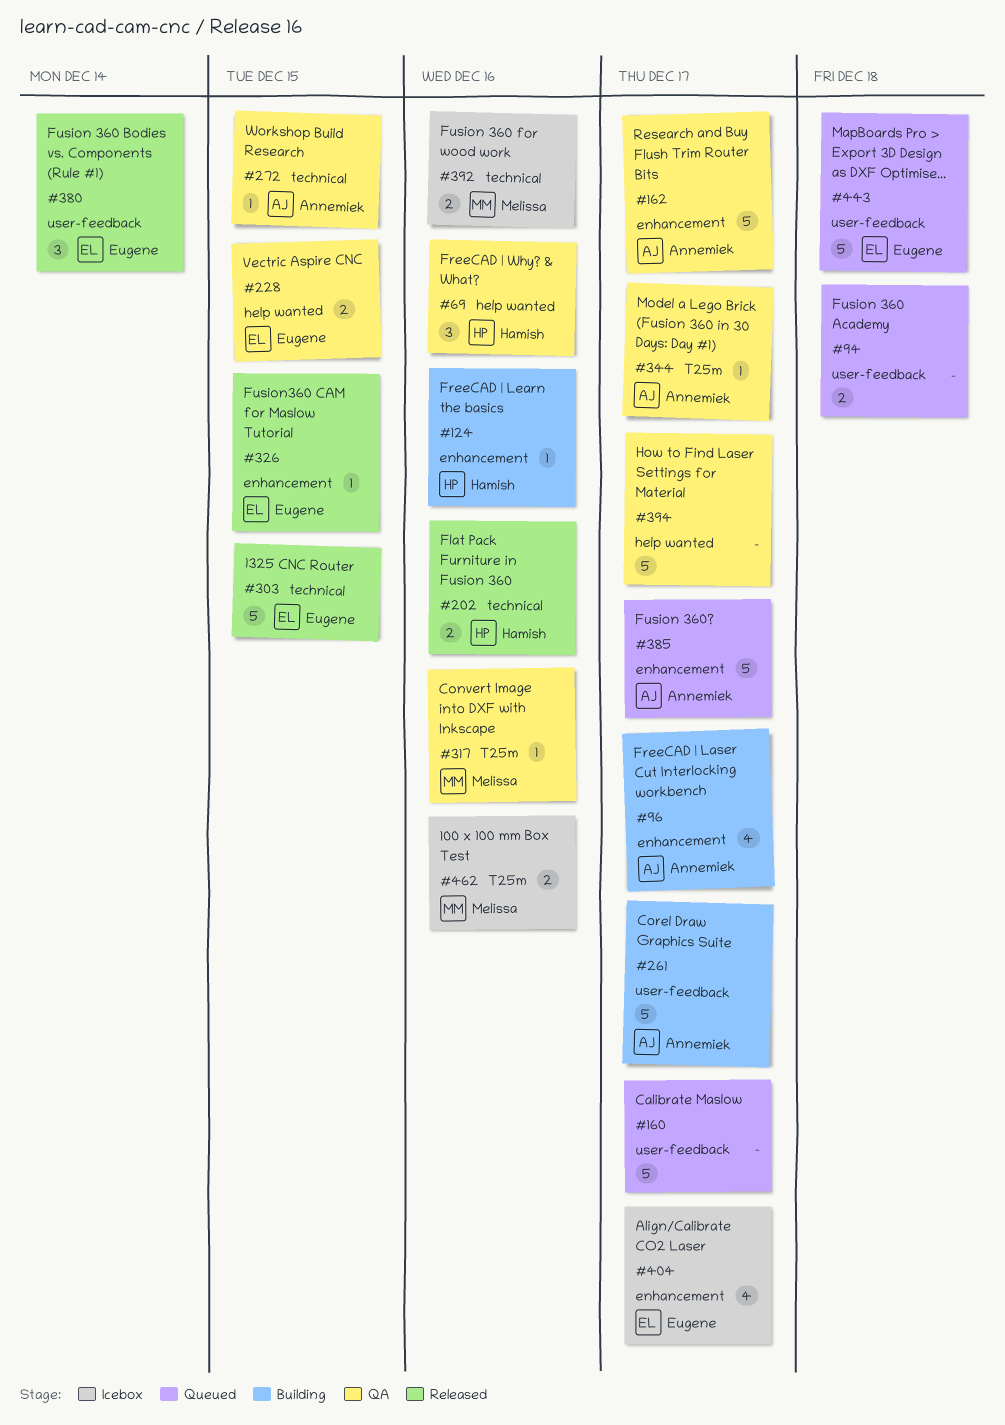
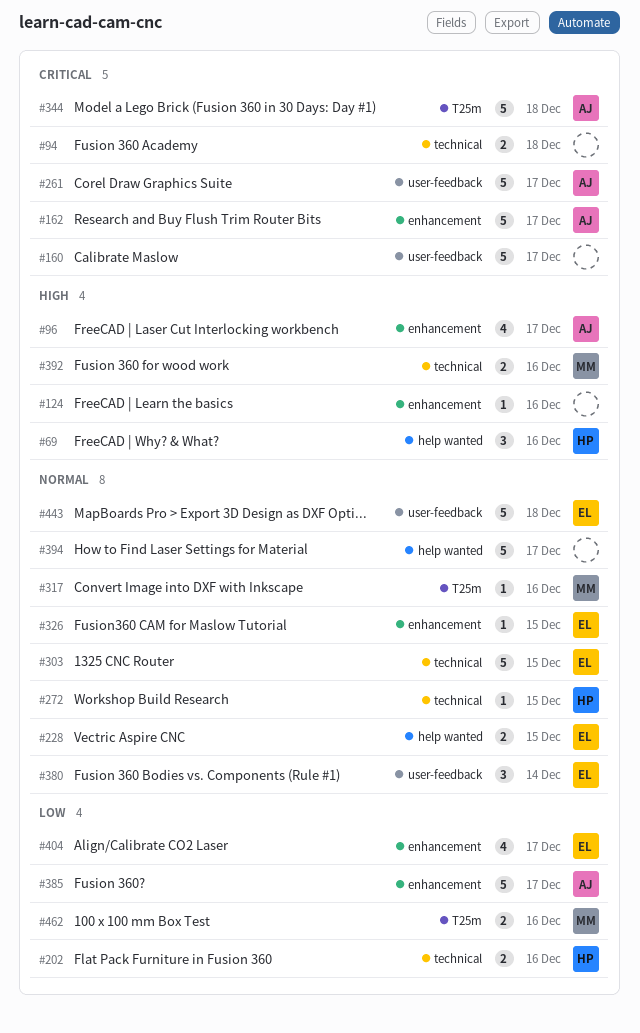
#94, label: user-feedback -> technical
#124, owner: Hamish -> none
#272, owner: Annemiek -> Hamish
#344, estimate: 1 -> 5
#344, due: Dec 17 -> Dec 18

